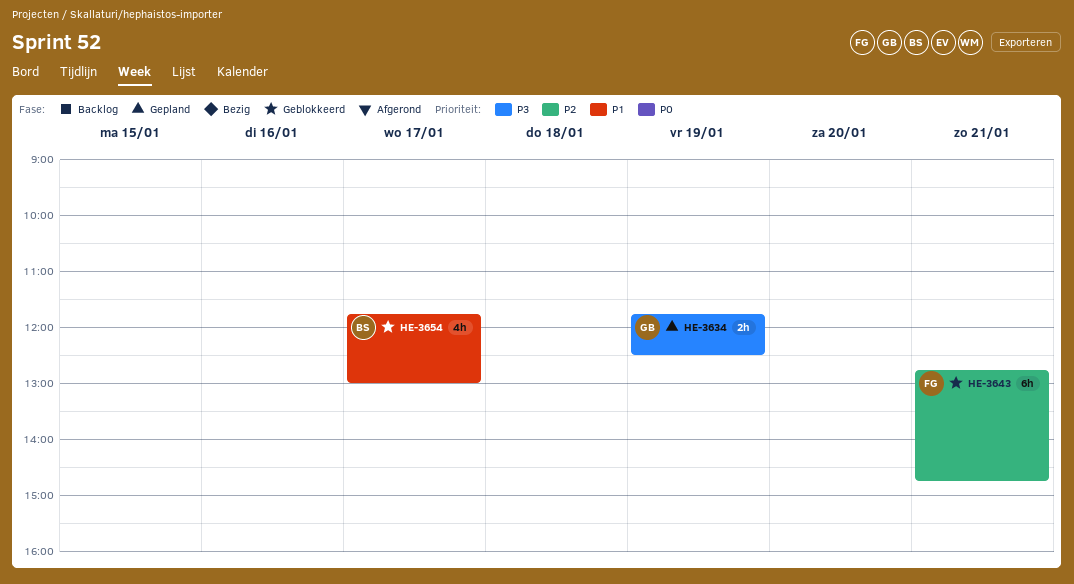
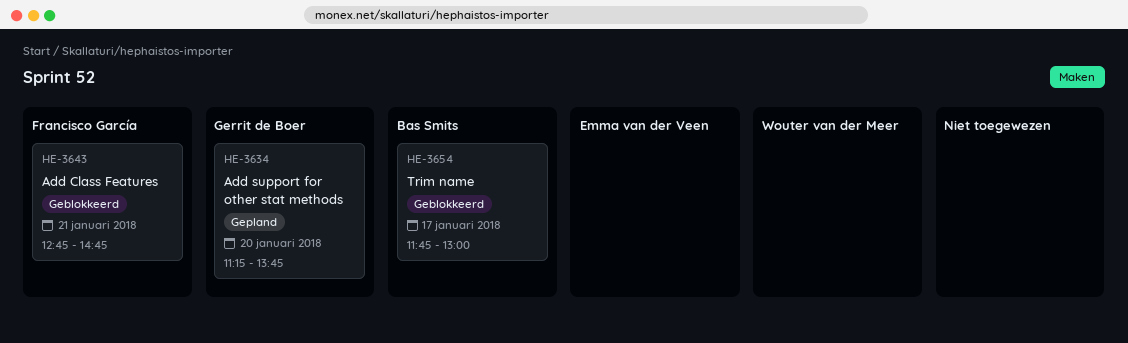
HE-3634, day: Jan 19 -> Jan 20
HE-3634, begins: 11:45 -> 11:15
HE-3634, ends: 12:30 -> 13:45

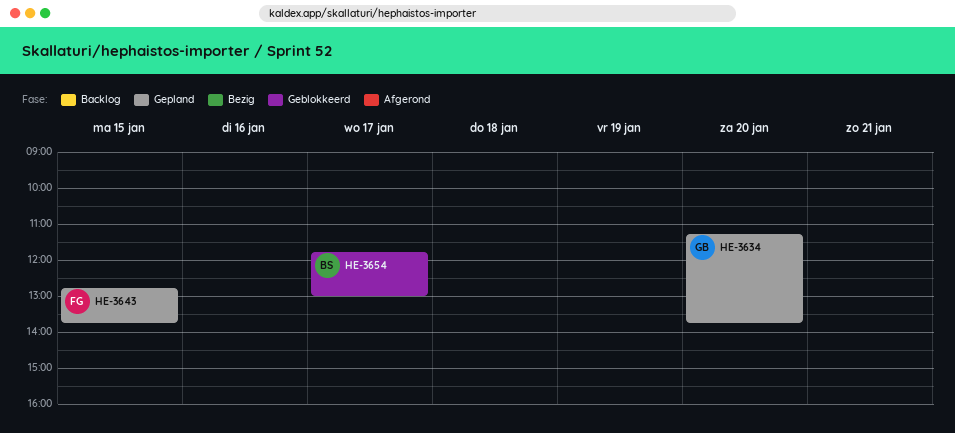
HE-3643, status: Geblokkeerd -> Gepland
HE-3643, day: Jan 21 -> Jan 15
HE-3643, ends: 14:45 -> 13:45

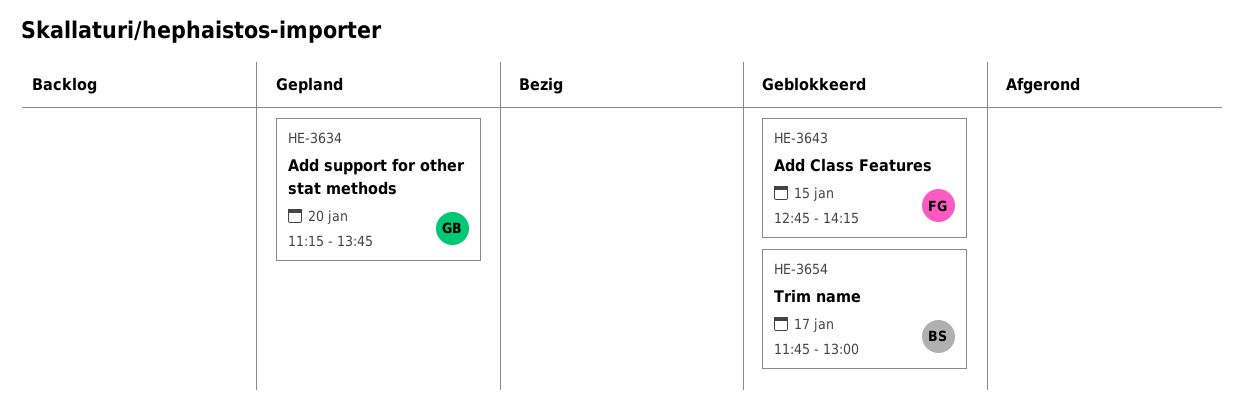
HE-3643, status: Gepland -> Geblokkeerd
HE-3643, ends: 13:45 -> 14:15

